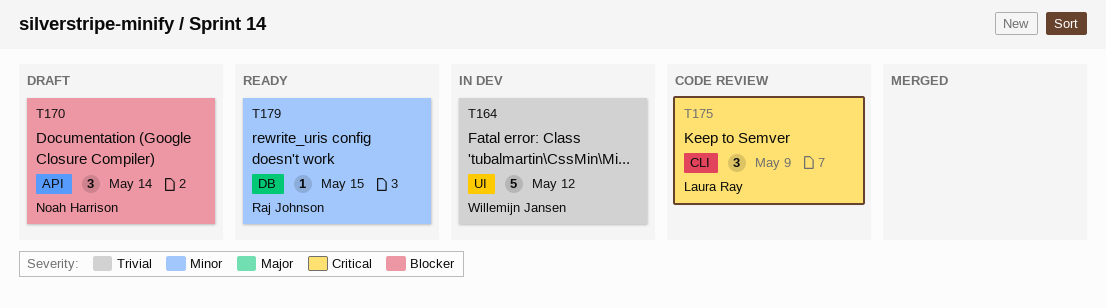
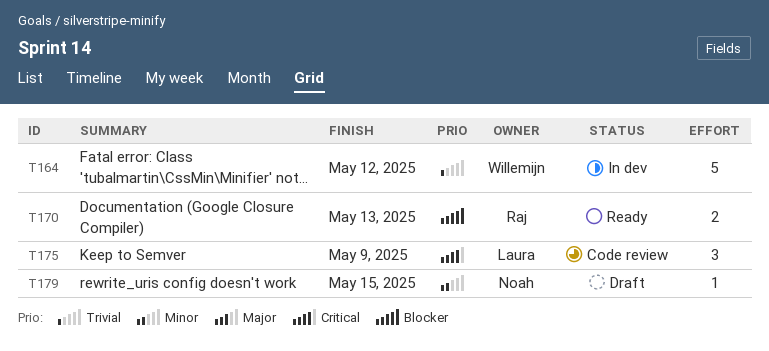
T170, status: Draft -> Ready
T170, owner: Noah Harrison -> Raj Johnson
T170, estimate: 3 -> 2
T170, due: May 14 -> May 13
T179, status: Ready -> Draft
T179, owner: Raj Johnson -> Noah Harrison

